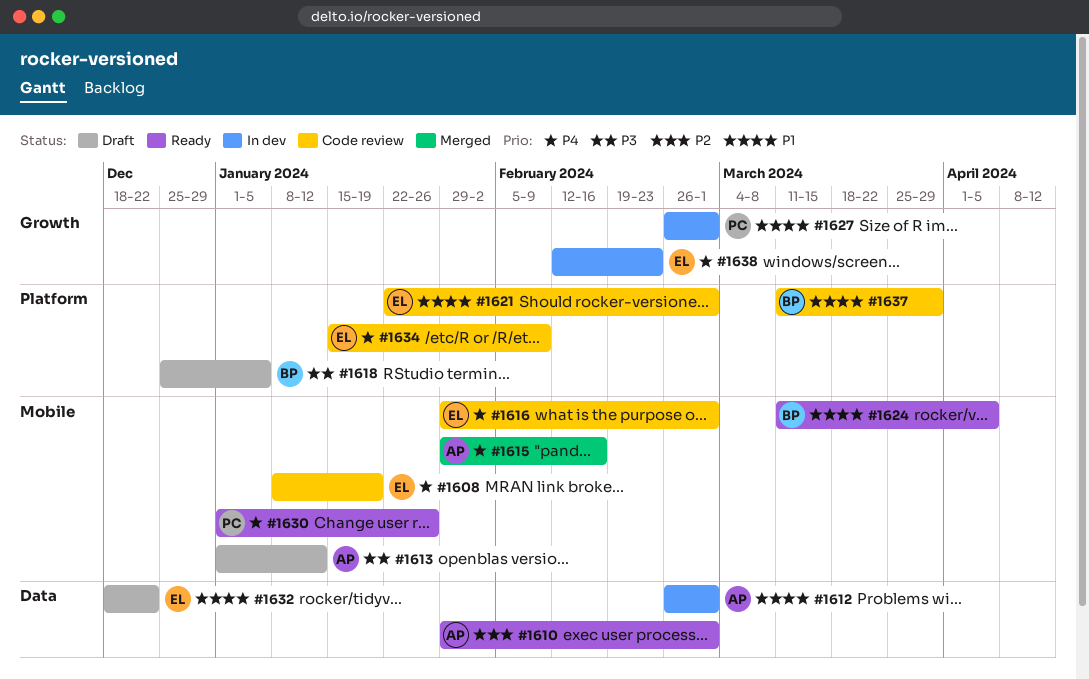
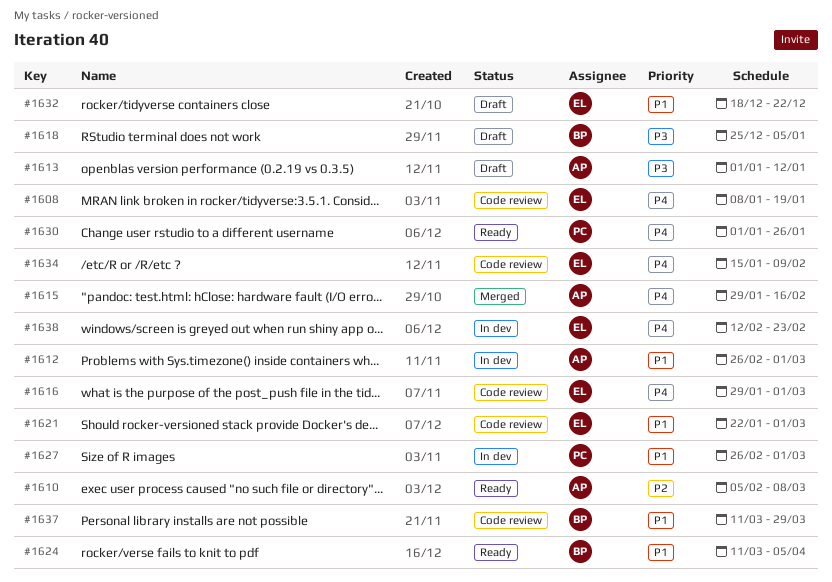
#1610, start: Jan 29 -> Feb 5
#1610, due: Mar 1 -> Mar 8

